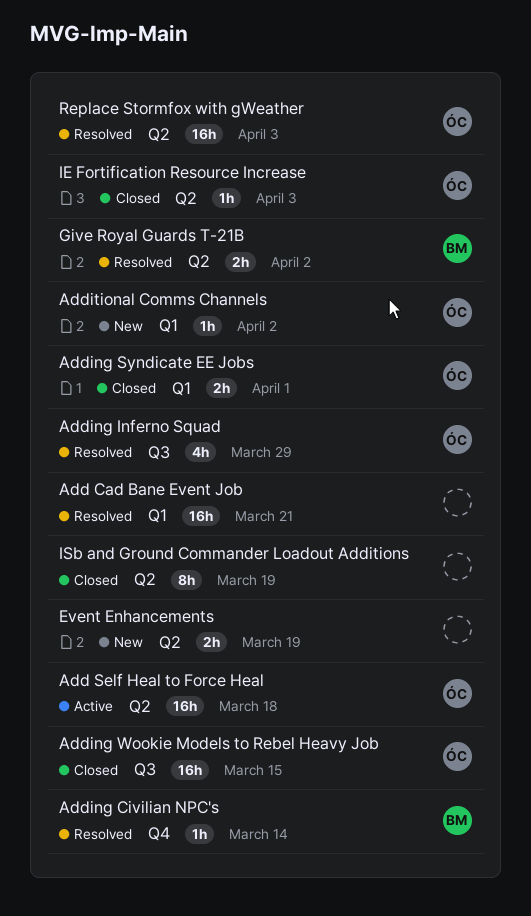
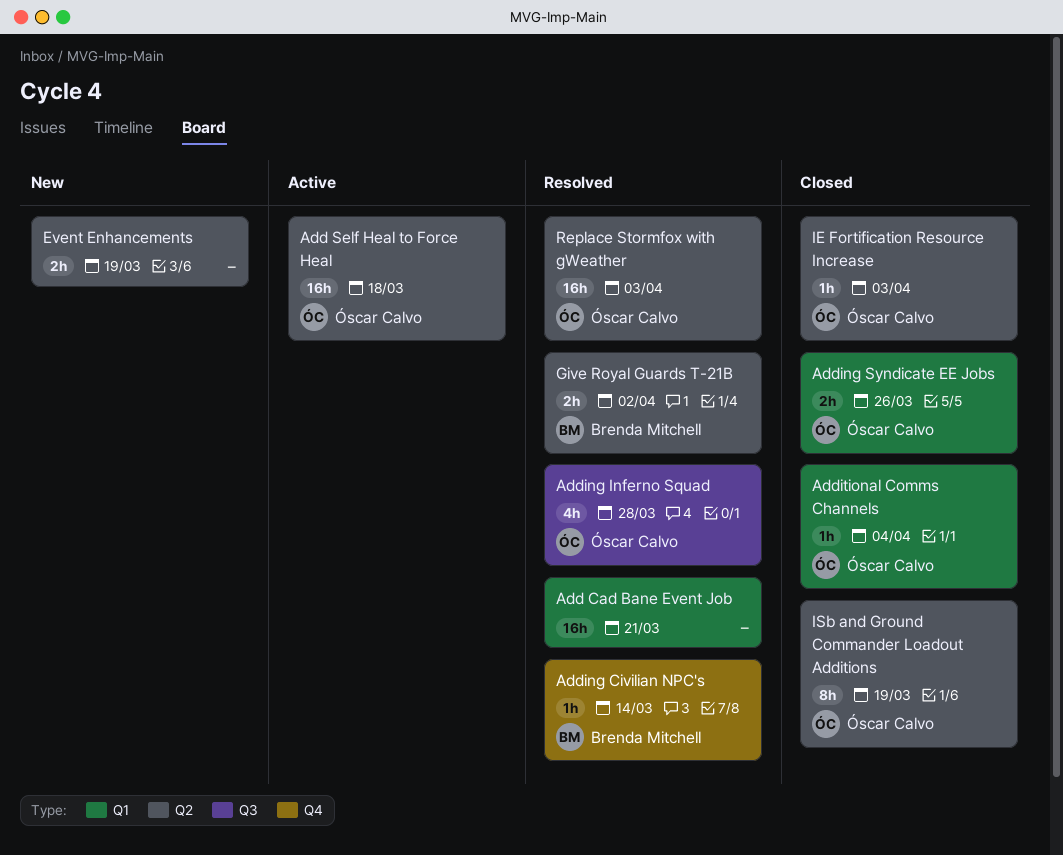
Adding Inferno Squad, due: Mar 29 -> Mar 28
Adding Syndicate EE Jobs, due: Apr 1 -> Mar 26
Adding Wookie Models to Rebel Heavy Job: present -> none
Additional Comms Channels, status: New -> Closed
Additional Comms Channels, due: Apr 2 -> Apr 4
ISb and Ground Commander Loadout Additions, owner: none -> Óscar Calvo

